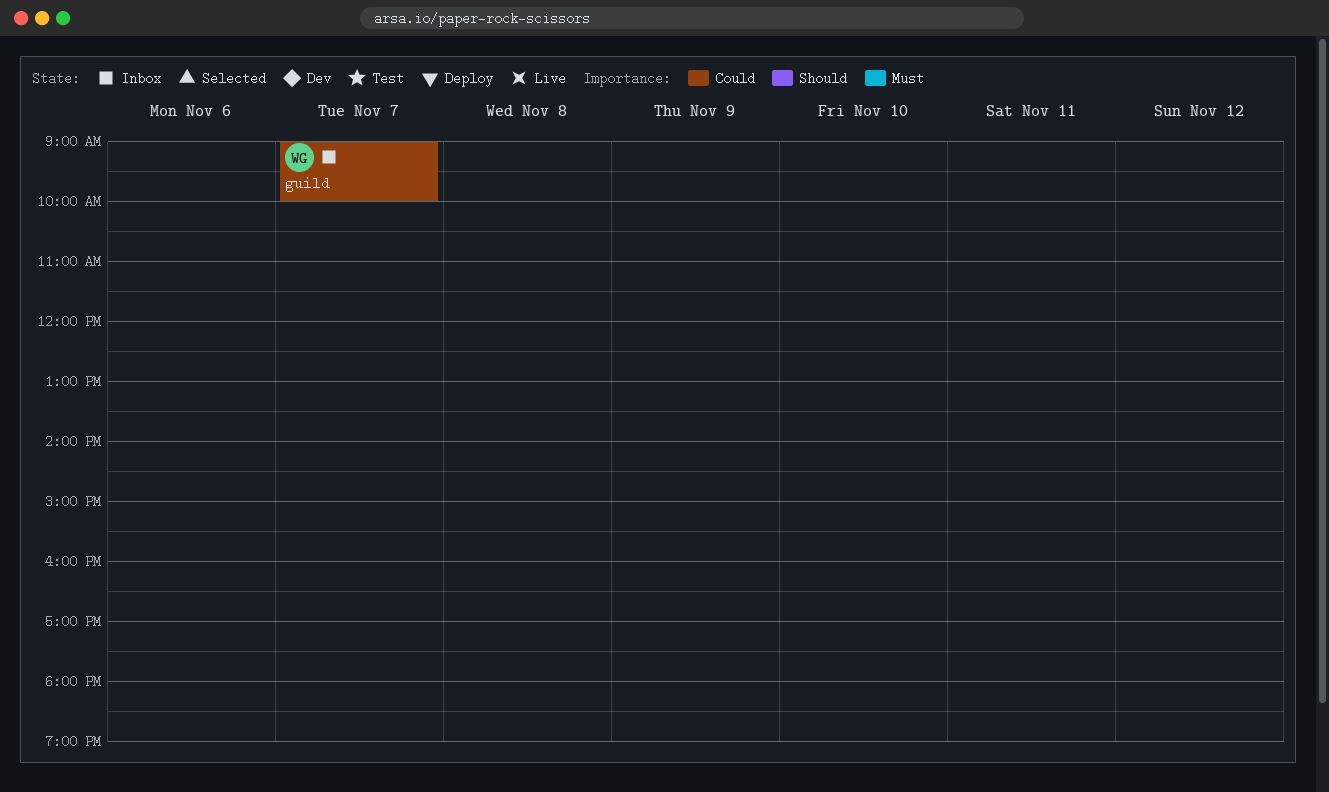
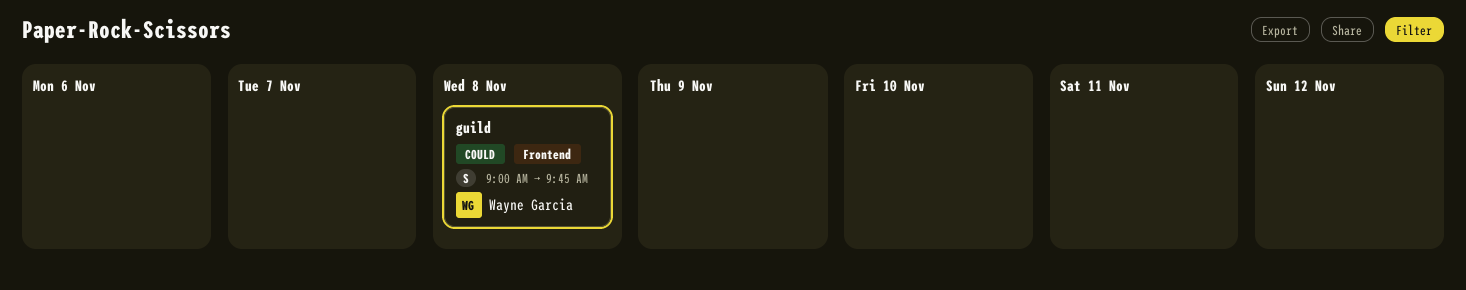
guild, day: Nov 7 -> Nov 8
guild, ends: 10:00 -> 09:45

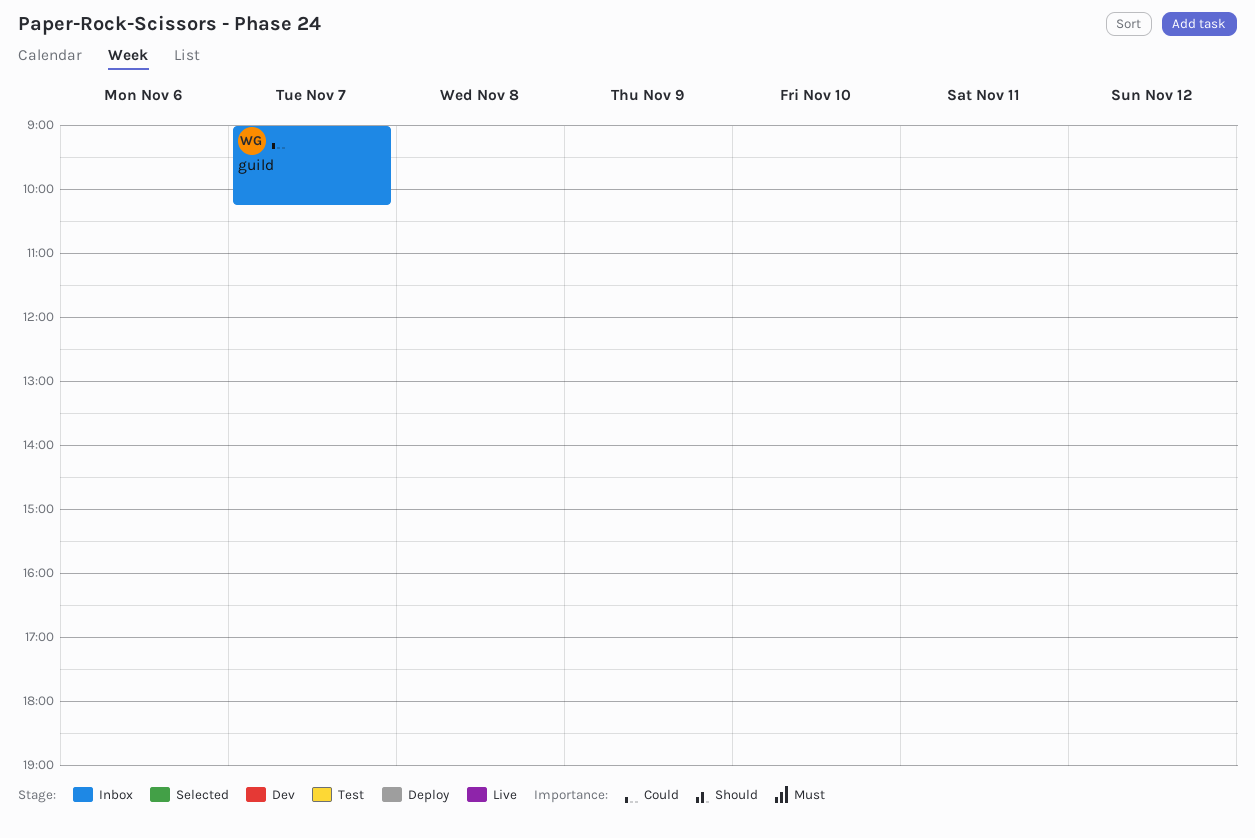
guild, day: Nov 8 -> Nov 7
guild, ends: 09:45 -> 10:15

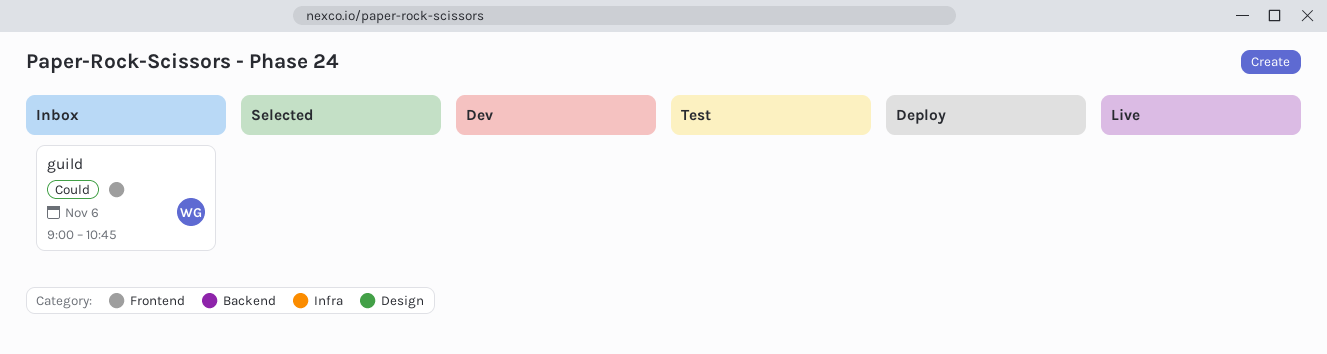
guild, day: Nov 7 -> Nov 6
guild, ends: 10:15 -> 10:45

